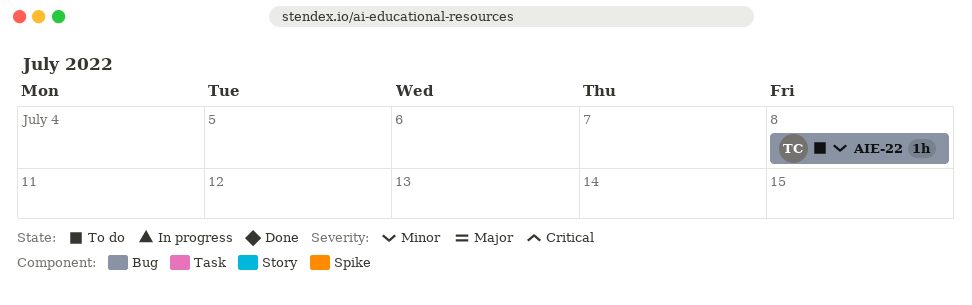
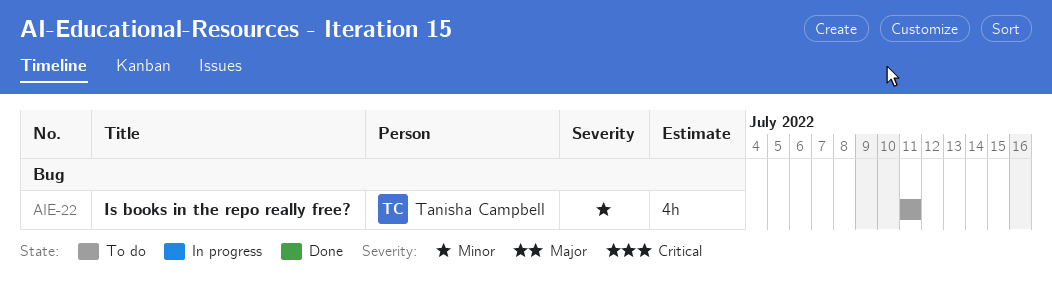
AIE-22, estimate: 1h -> 4h
AIE-22, start: Jul 8 -> Jul 11
AIE-22, due: Jul 8 -> Jul 11

